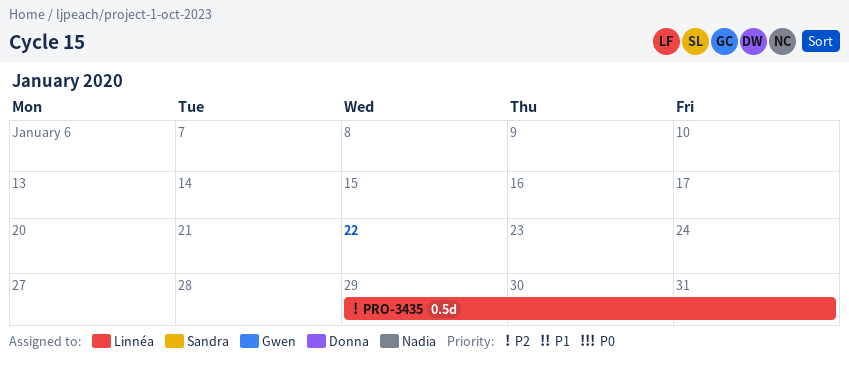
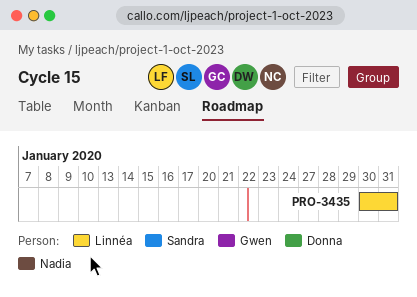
PRO-3435, start: Jan 29 -> Jan 30

